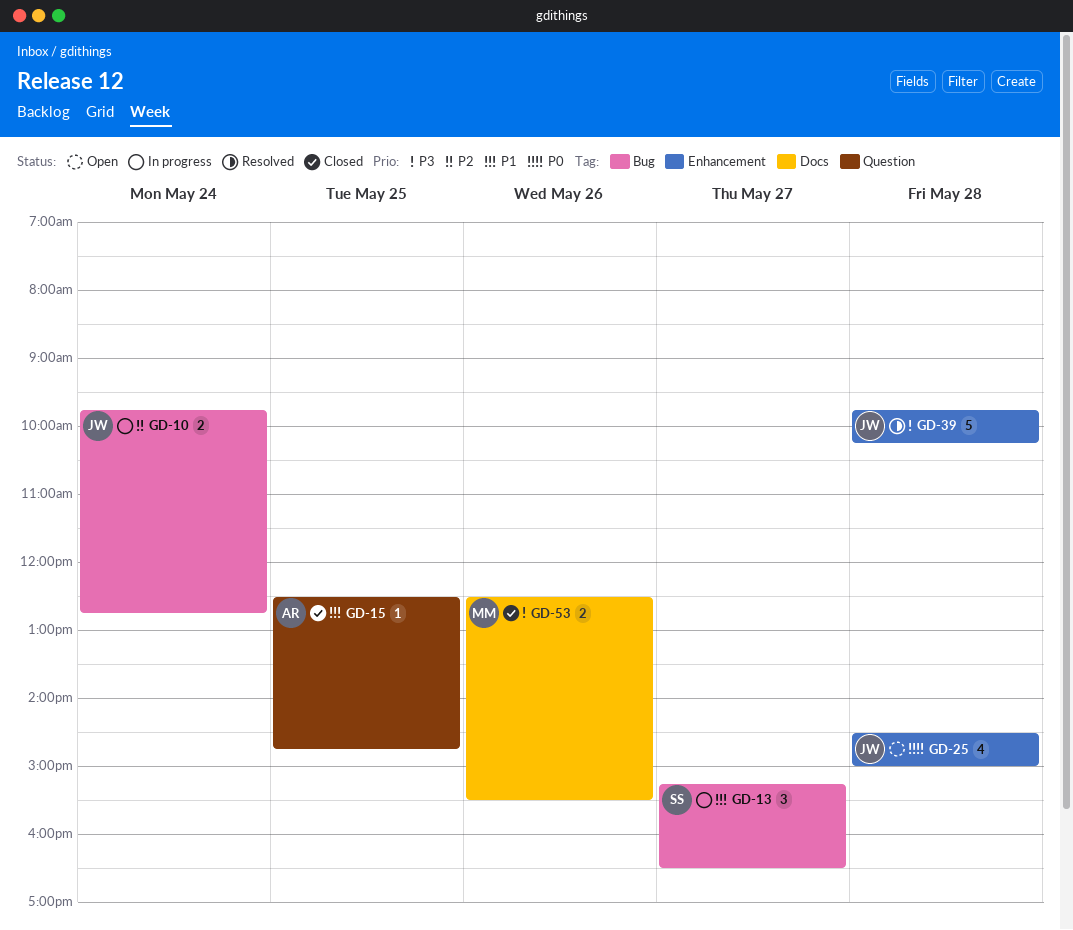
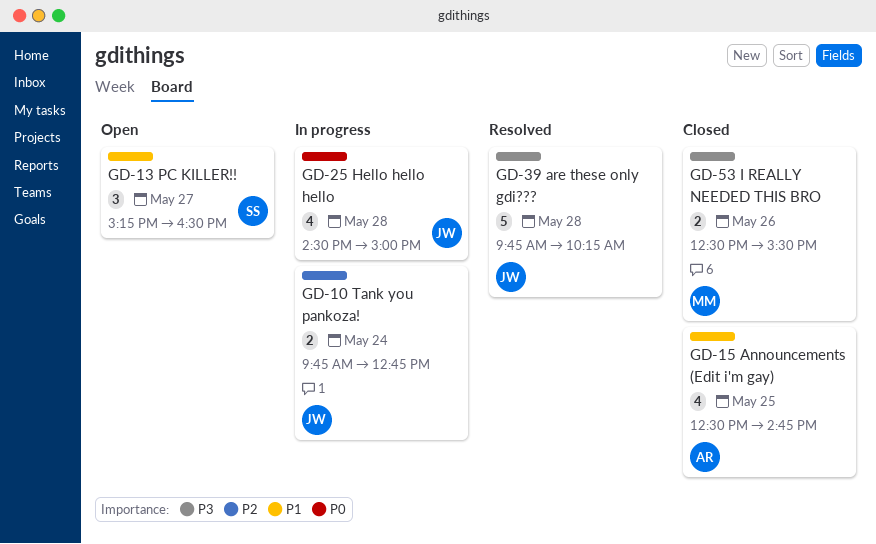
GD-13, status: In progress -> Open
GD-15, estimate: 1 -> 4
GD-25, status: Open -> In progress

